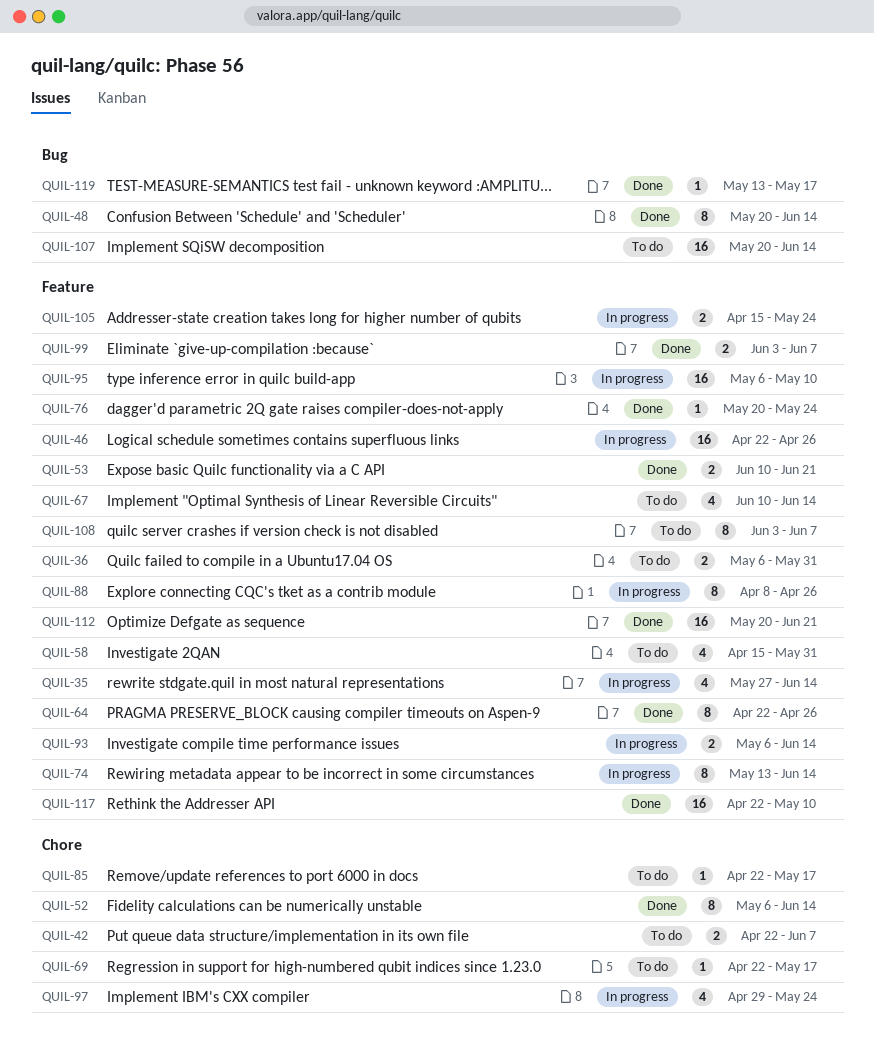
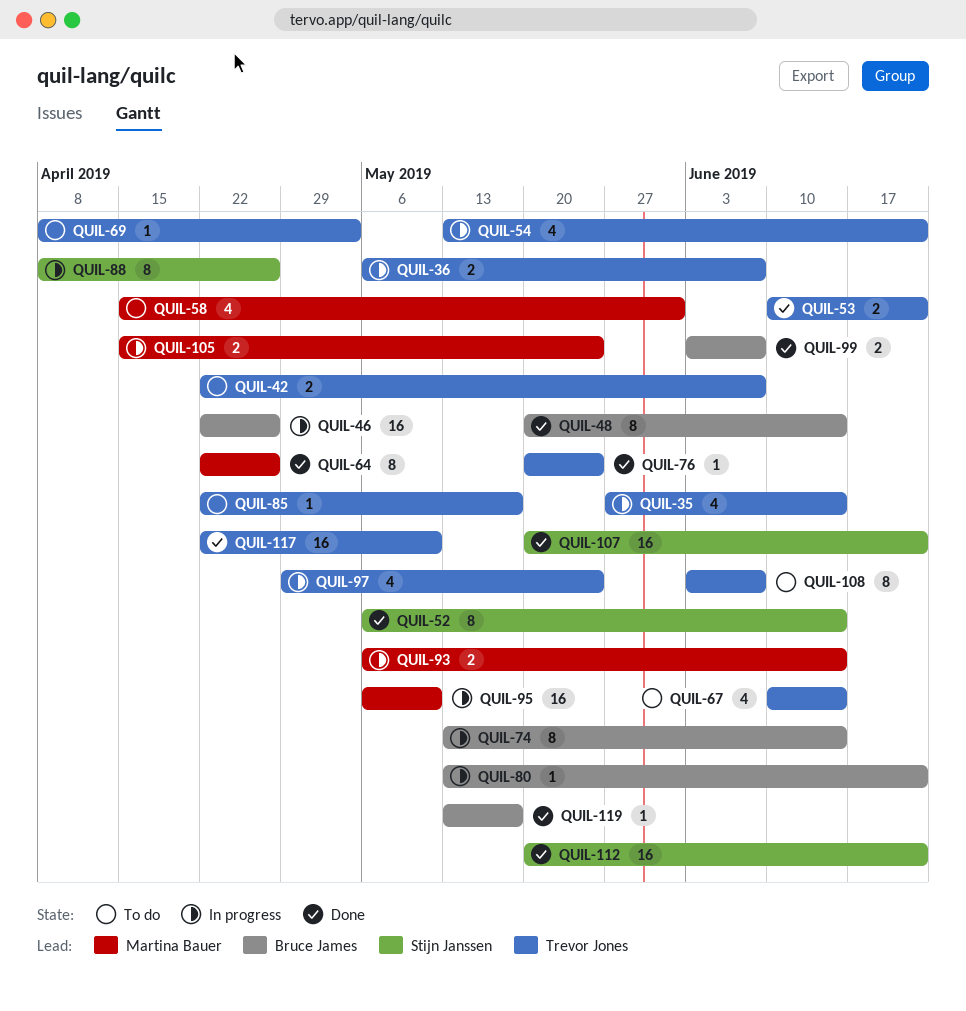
QUIL-36, status: To do -> In progress
QUIL-36, due: May 31 -> Jun 7
QUIL-54: none -> present
QUIL-69, start: Apr 22 -> Apr 8
QUIL-69, due: May 17 -> May 3
QUIL-80: none -> present
QUIL-107, status: To do -> Done
QUIL-107, due: Jun 14 -> Jun 21

